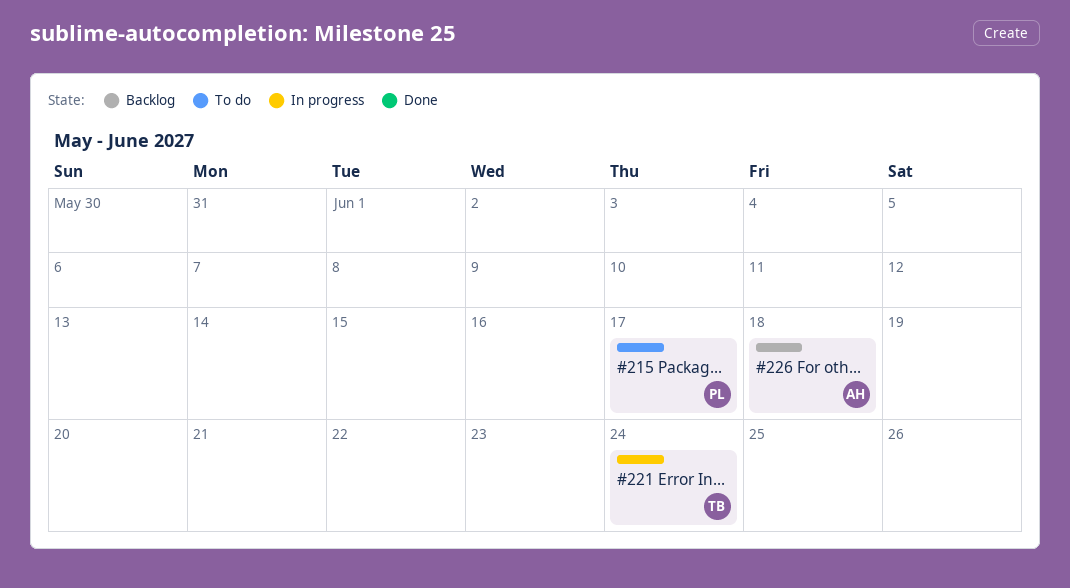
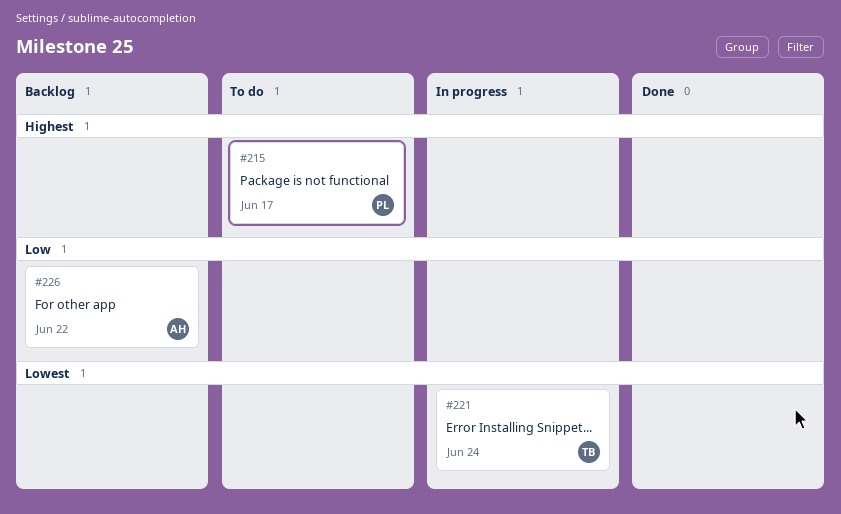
#226, due: Jun 18 -> Jun 22

